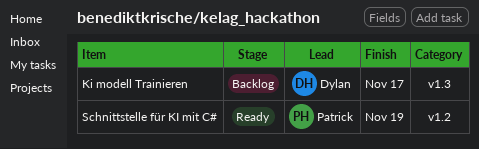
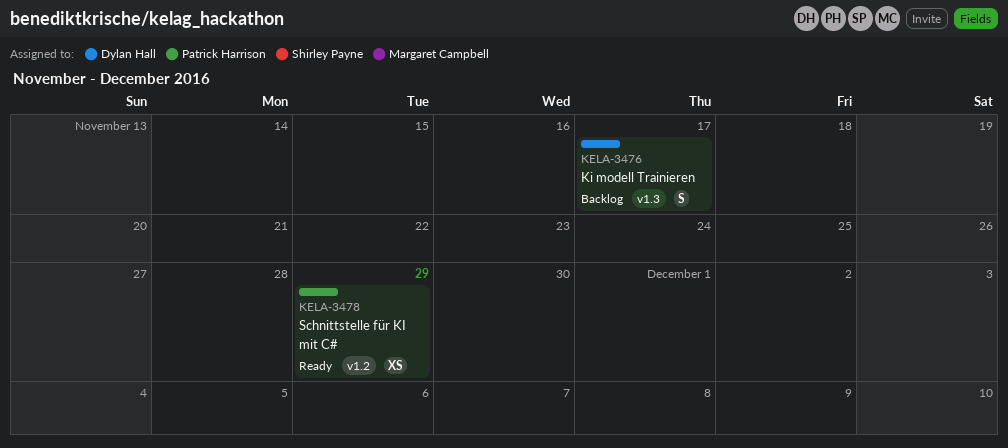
Schnittstelle für KI mit C#, due: Nov 19 -> Nov 29

